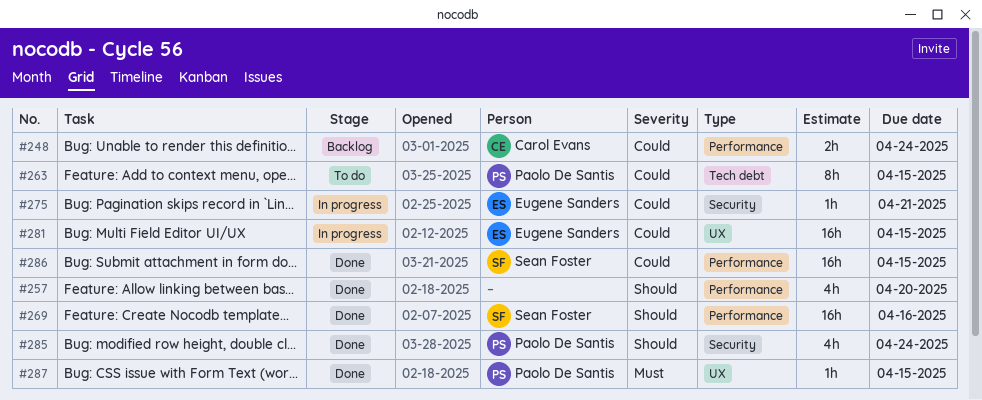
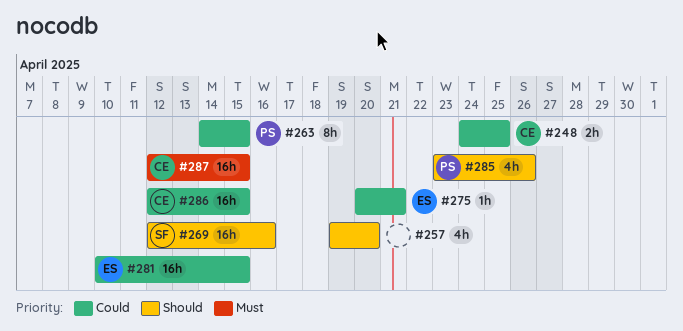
#248, due: Apr 24 -> Apr 25
#285, due: Apr 24 -> Apr 26
#286, owner: Sean Foster -> Carol Evans
#287, owner: Paolo De Santis -> Carol Evans
#287, estimate: 1h -> 16h

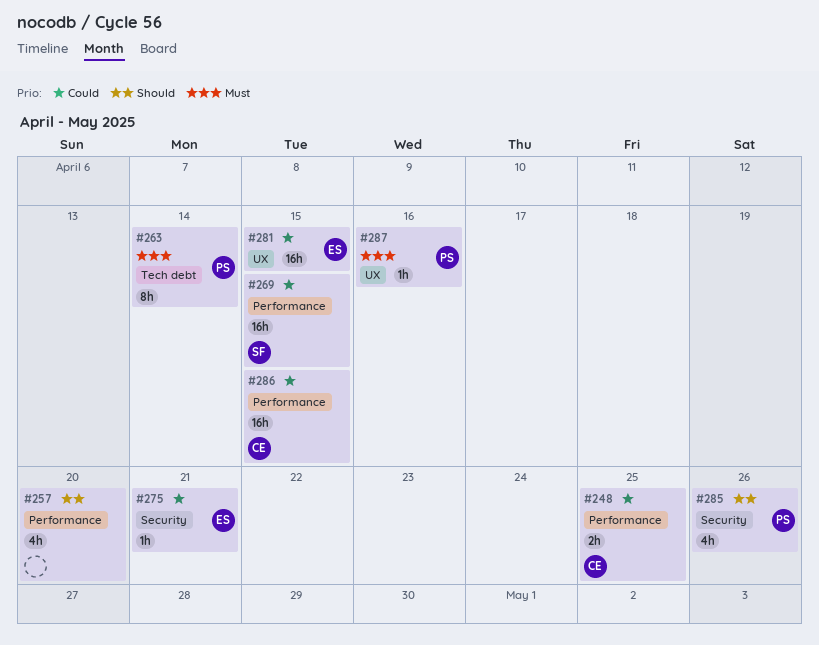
#263, priority: Could -> Must
#263, due: Apr 15 -> Apr 14
#269, priority: Should -> Could
#269, due: Apr 16 -> Apr 15
#287, owner: CE -> PS
#287, estimate: 16h -> 1h
#287, due: Apr 15 -> Apr 16

